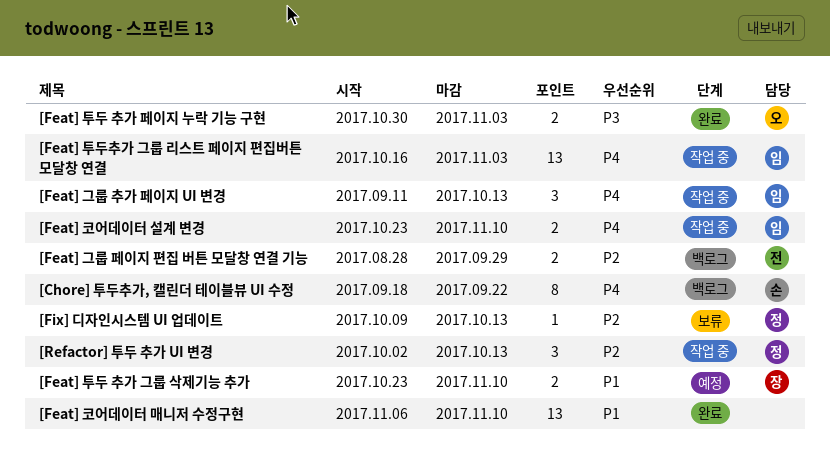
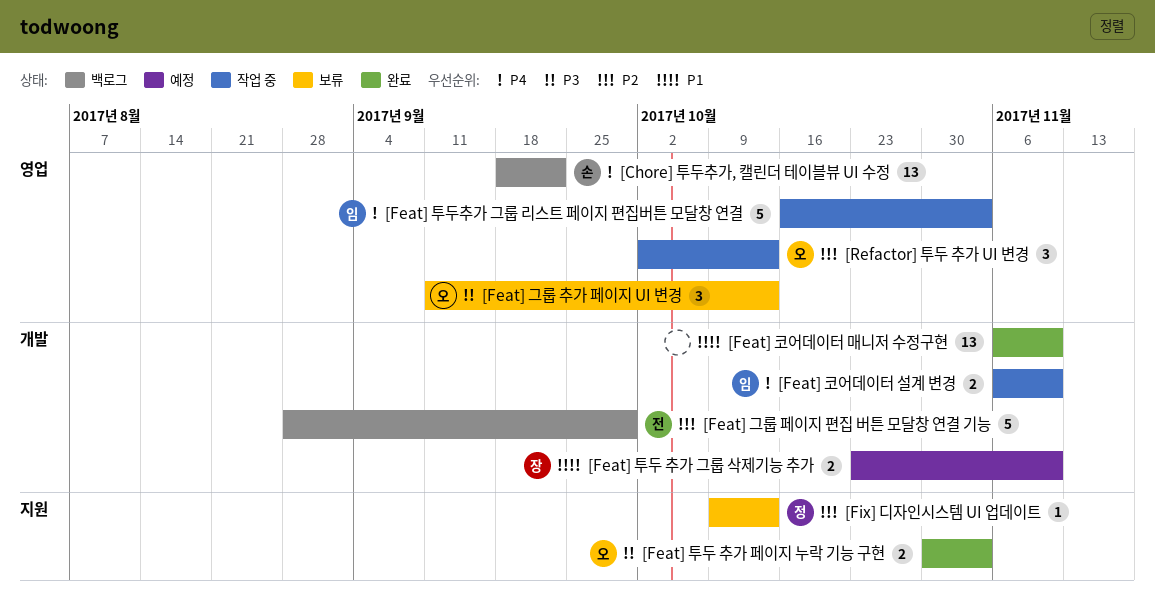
[Chore] 투두추가, 캘린더 테이블뷰 UI 수정, estimate: 8 -> 13
[Feat] 그룹 추가 페이지 UI 변경, status: 작업 중 -> 보류
[Feat] 그룹 추가 페이지 UI 변경, owner: 임 -> 오
[Feat] 그룹 추가 페이지 UI 변경, priority: P4 -> P3
[Feat] 그룹 페이지 편집 버튼 모달창 연결 기능, estimate: 2 -> 5
[Feat] 코어데이터 설계 변경, start: Oct 23 -> Nov 6
[Feat] 투두추가 그룹 리스트 페이지 편집버튼 모달창 연결, estimate: 13 -> 5
[Refactor] 투두 추가 UI 변경, owner: 정 -> 오

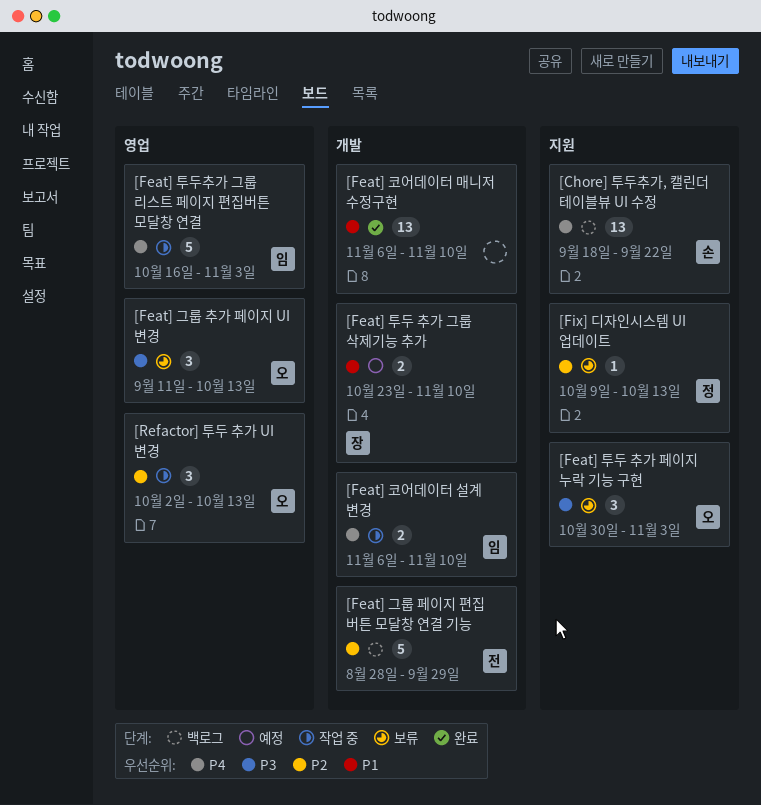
[Chore] 투두추가, 캘린더 테이블뷰 UI 수정, label: 영업 -> 지원
[Feat] 투두 추가 페이지 누락 기능 구현, status: 완료 -> 보류
[Feat] 투두 추가 페이지 누락 기능 구현, estimate: 2 -> 3

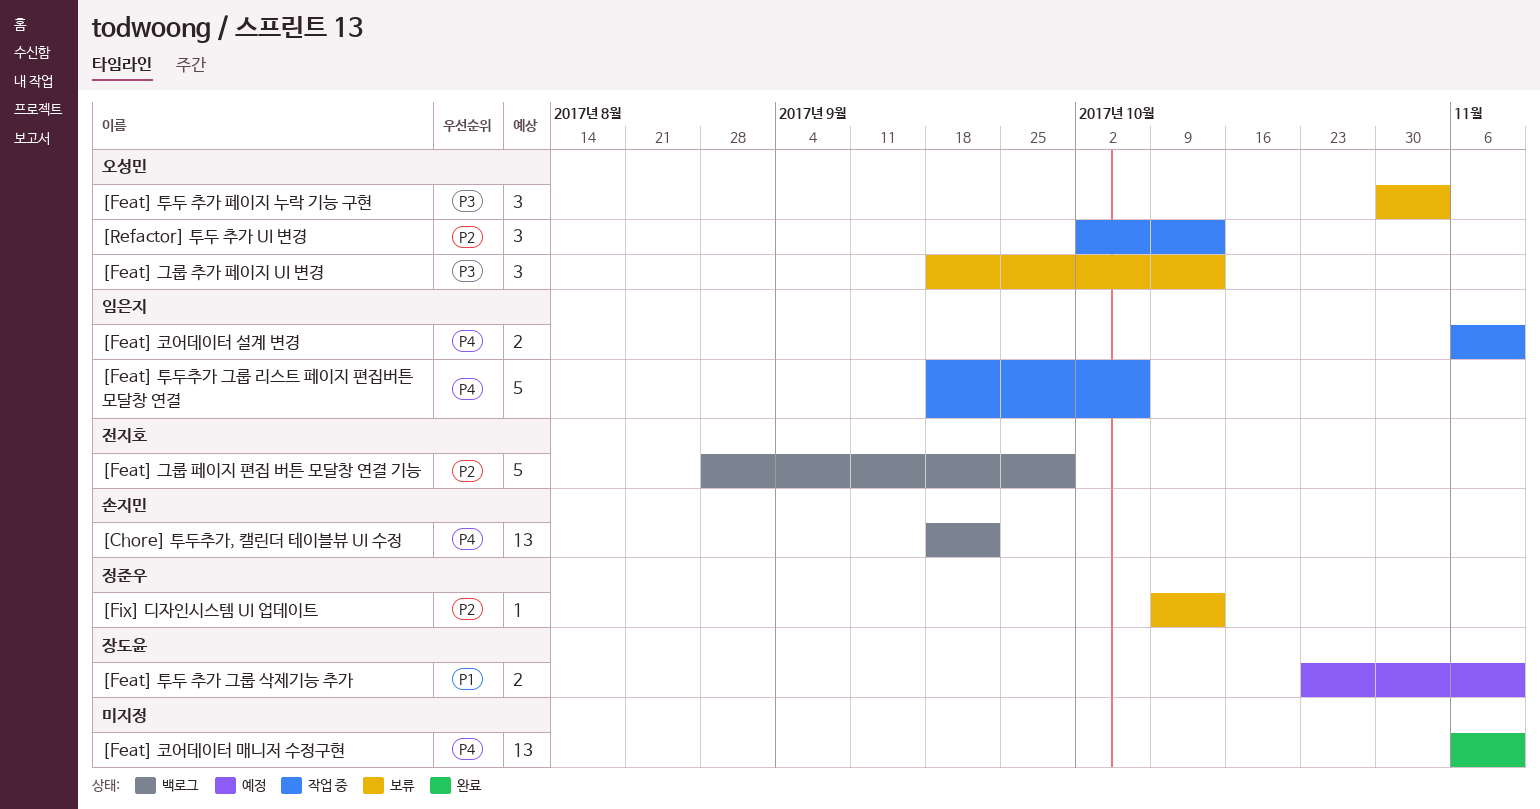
[Feat] 그룹 추가 페이지 UI 변경, start: Sep 11 -> Sep 18
[Feat] 코어데이터 매니저 수정구현, priority: P1 -> P4
[Feat] 투두추가 그룹 리스트 페이지 편집버튼 모달창 연결, start: Oct 16 -> Sep 18
[Feat] 투두추가 그룹 리스트 페이지 편집버튼 모달창 연결, due: Nov 3 -> Oct 6

